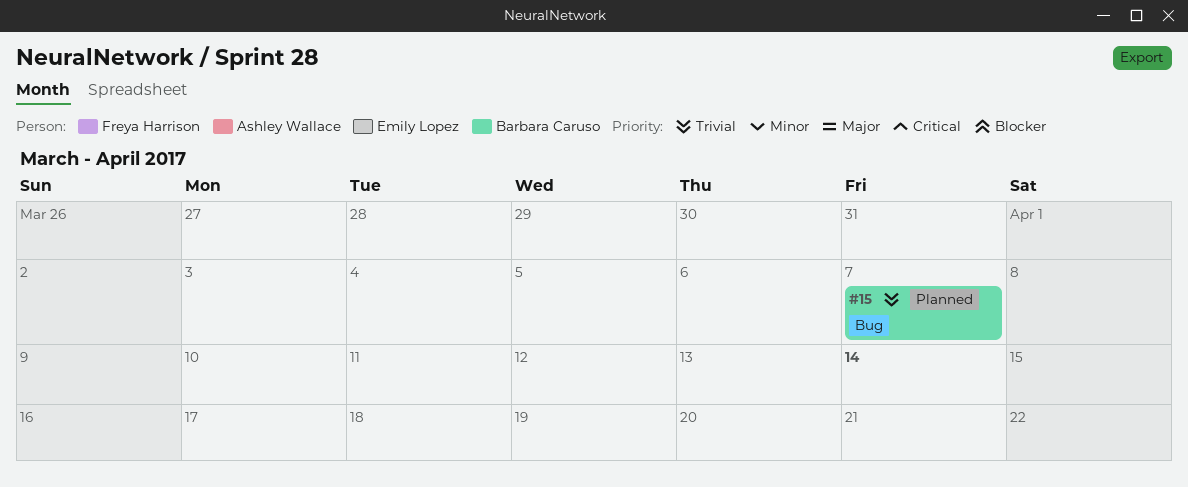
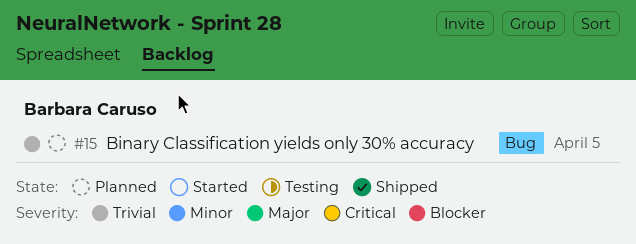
#15, due: Apr 7 -> Apr 5

